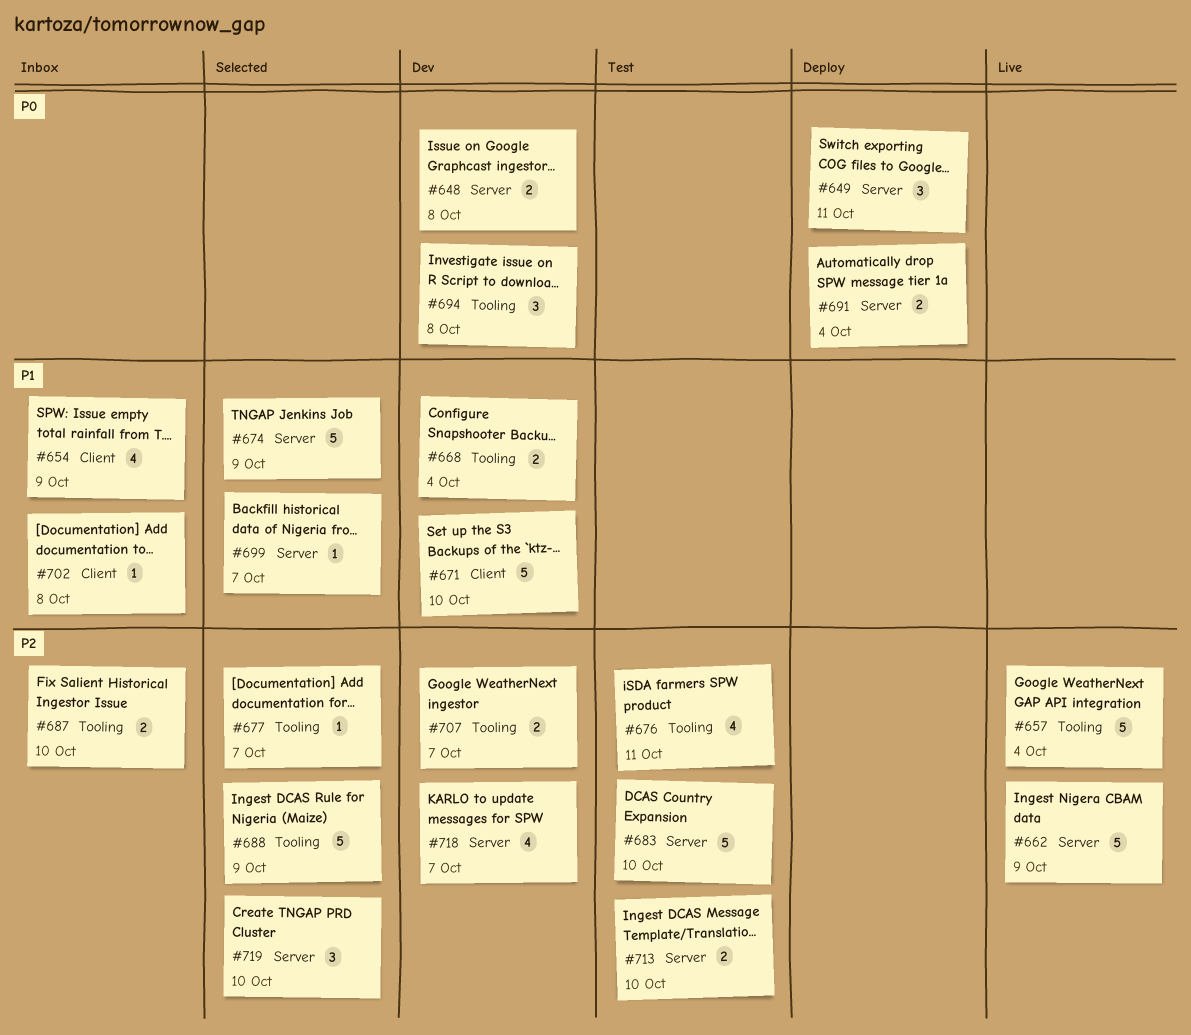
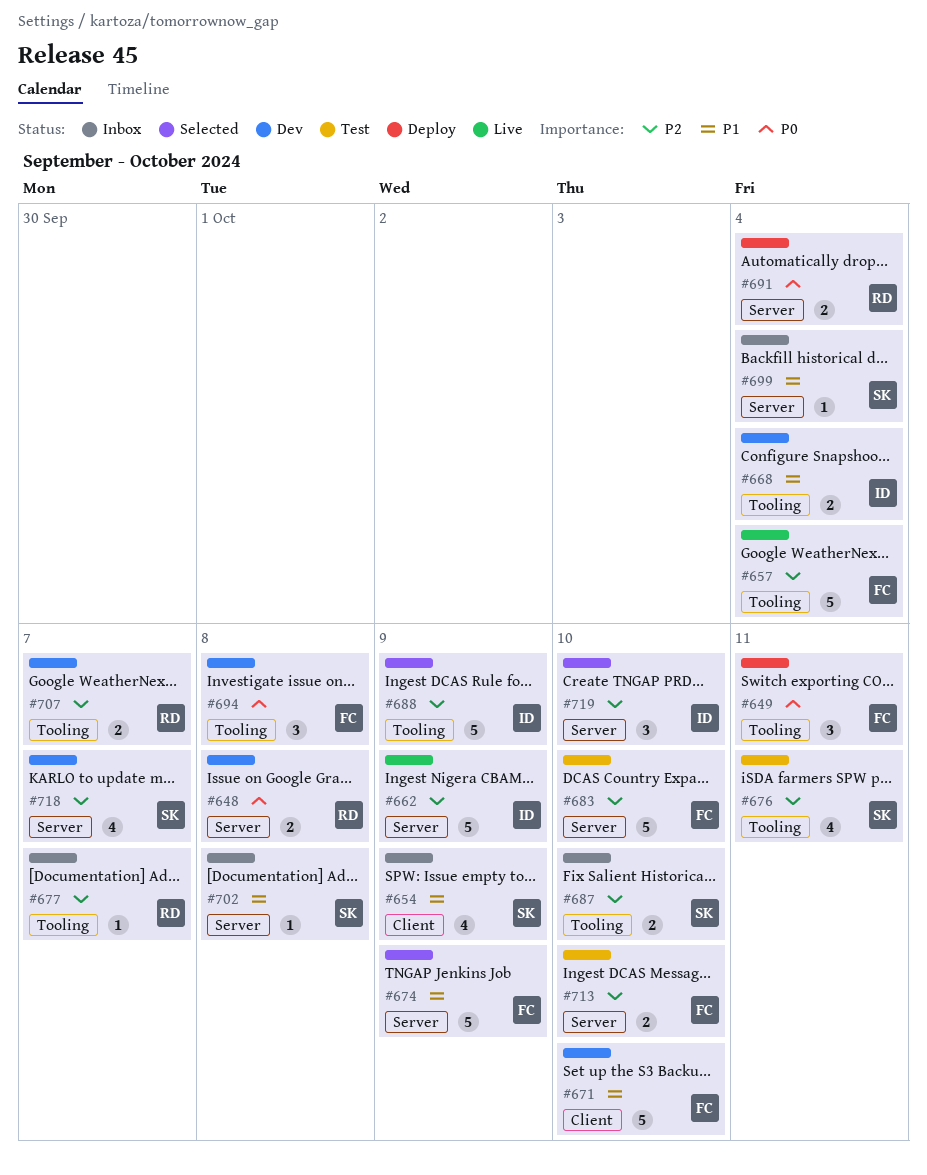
#649, label: Server -> Tooling
#677, status: Selected -> Inbox
#699, status: Selected -> Inbox
#699, due: Oct 7 -> Oct 4
#702, label: Client -> Server

